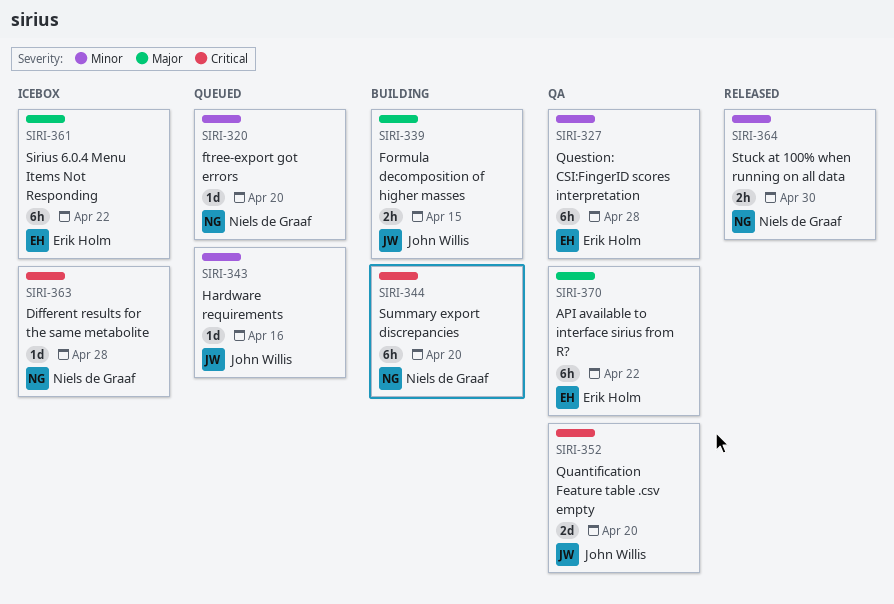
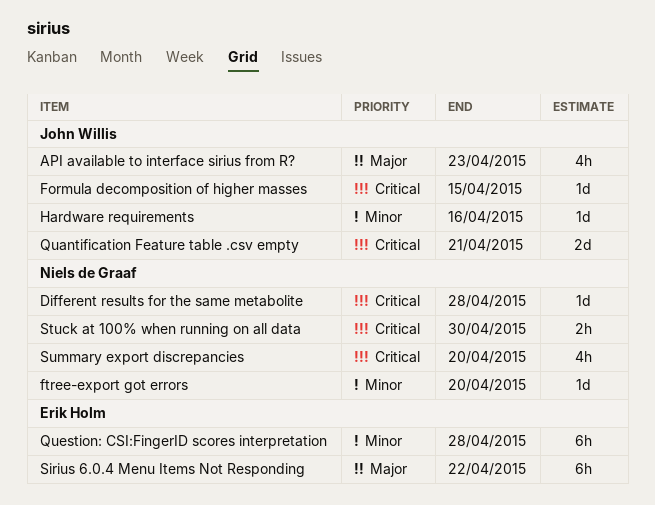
API available to interface sirius from R?, owner: Erik Holm -> John Willis
API available to interface sirius from R?, estimate: 6h -> 4h
API available to interface sirius from R?, due: Apr 22 -> Apr 23
Formula decomposition of higher masses, priority: Major -> Critical
Formula decomposition of higher masses, estimate: 2h -> 1d
Quantification Feature table .csv empty, due: Apr 20 -> Apr 21
Stuck at 100% when running on all data, priority: Minor -> Critical
Summary export discrepancies, estimate: 6h -> 4h

